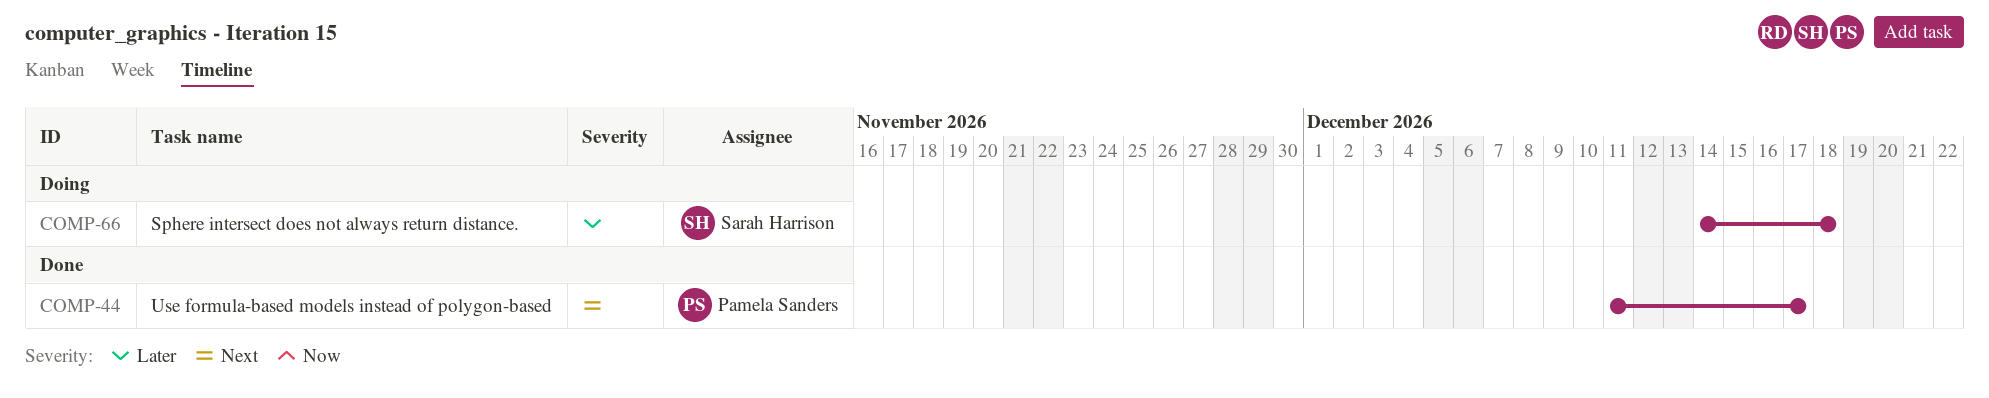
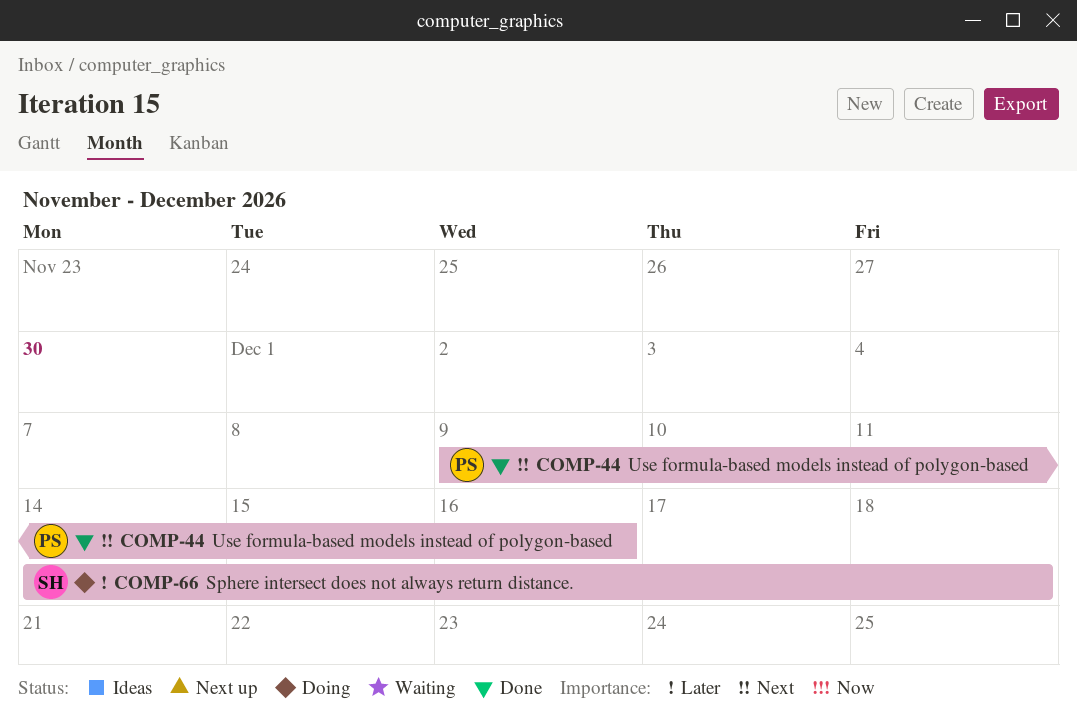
COMP-44, start: Dec 11 -> Dec 9
COMP-44, due: Dec 17 -> Dec 16

